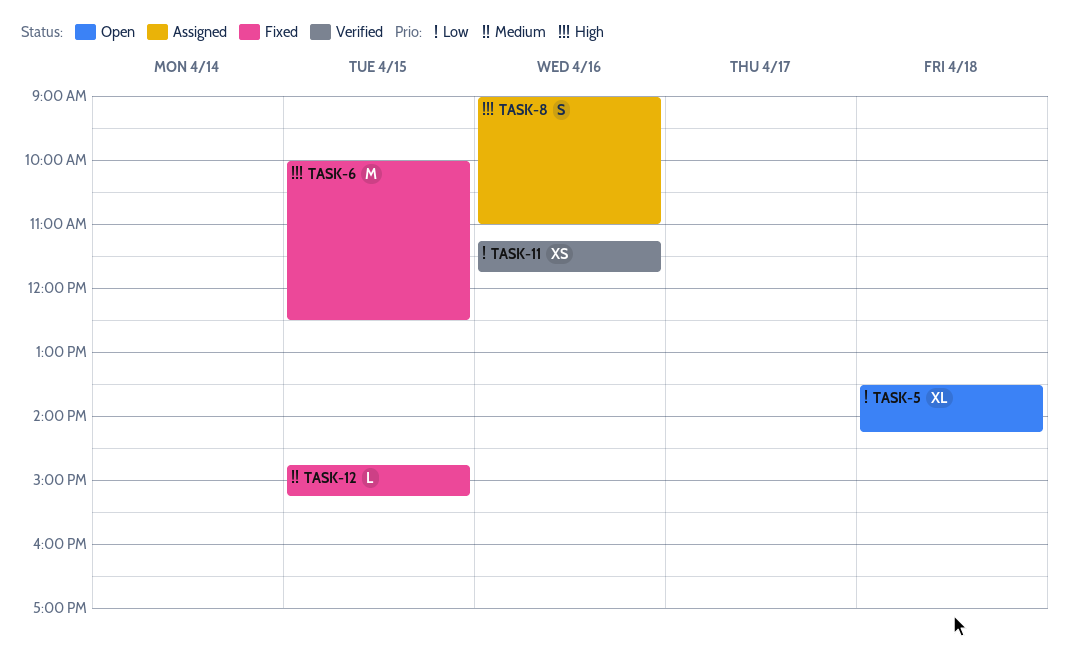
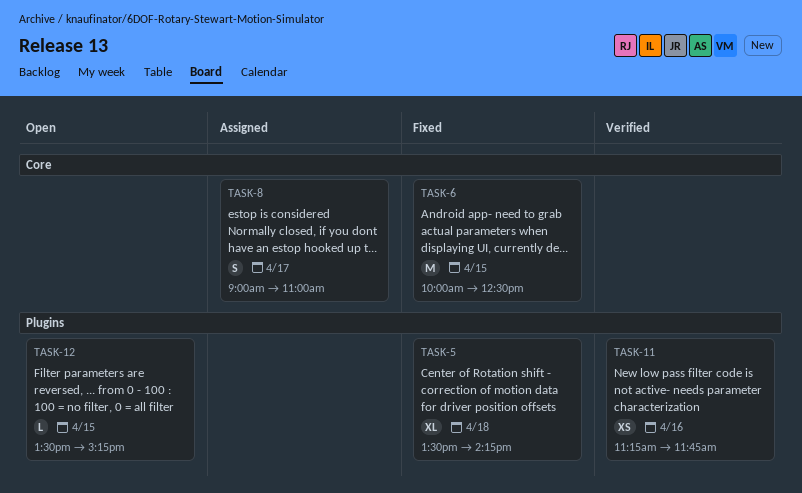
TASK-5, status: Open -> Fixed
TASK-8, day: Apr 16 -> Apr 17
TASK-12, status: Fixed -> Open
TASK-12, begins: 14:45 -> 13:30

